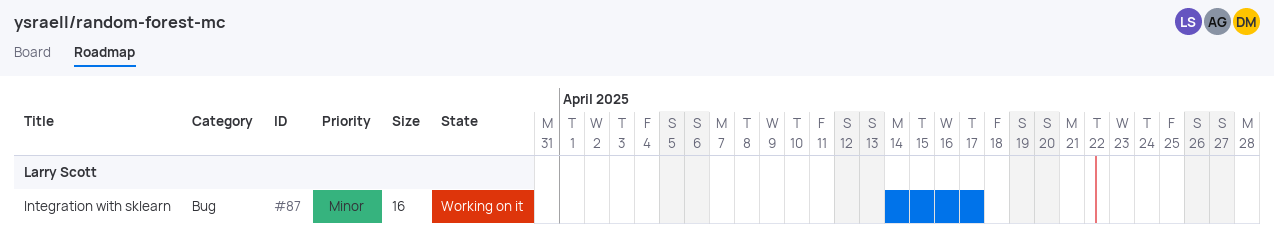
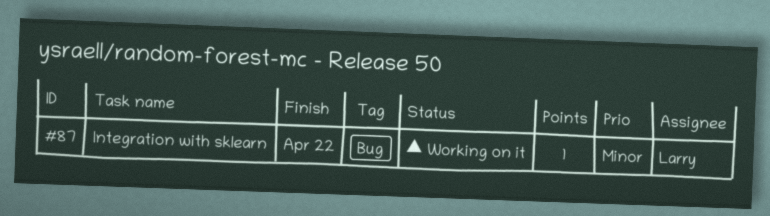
#87, estimate: 16 -> 1
#87, due: Apr 17 -> Apr 22

